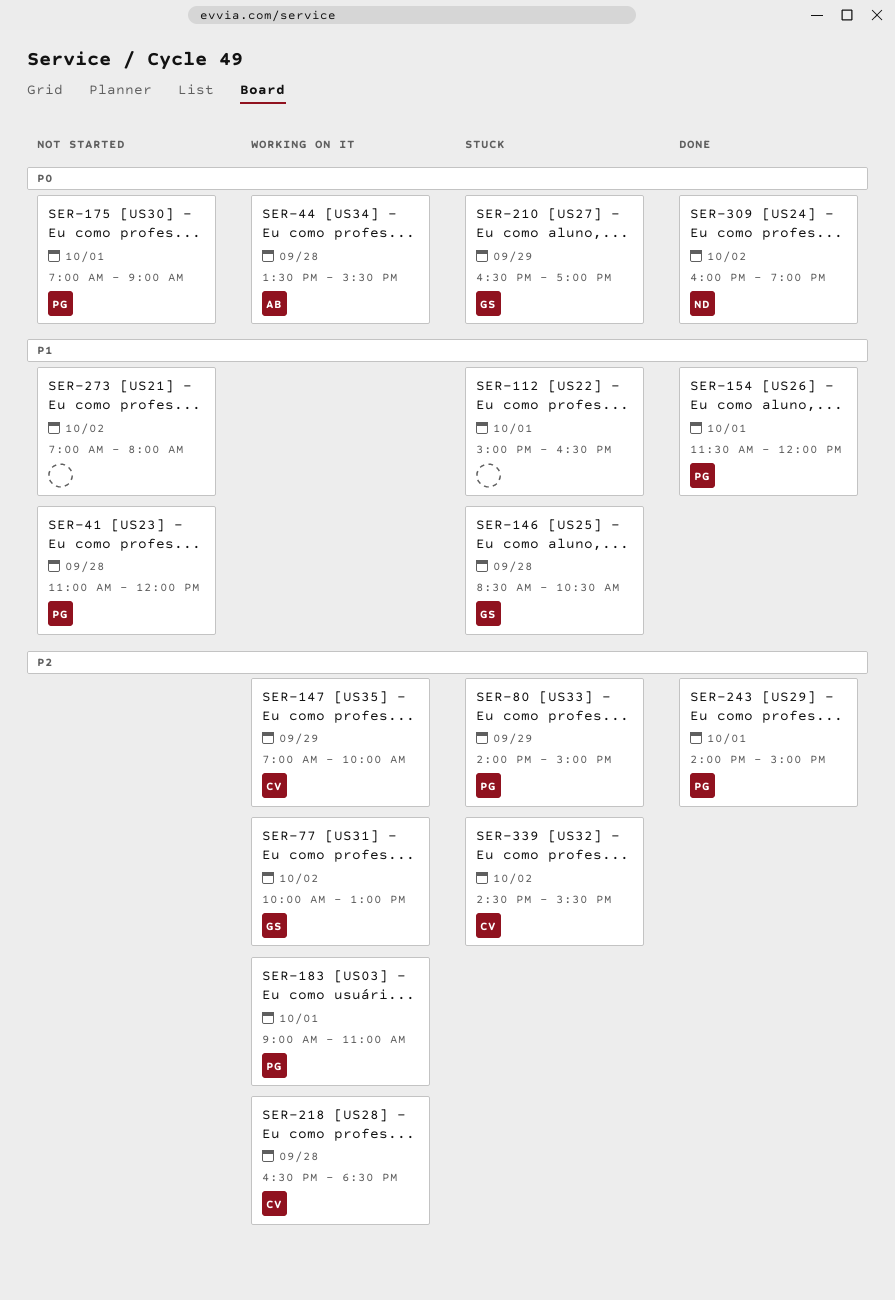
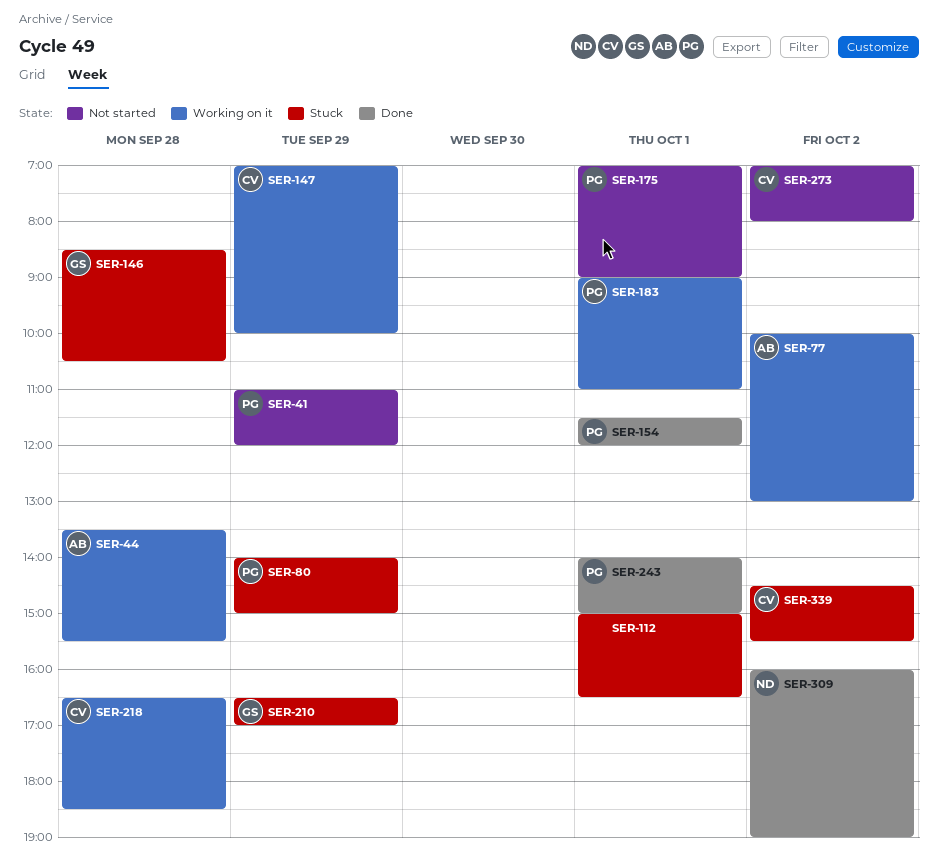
SER-41, day: Sep 28 -> Sep 29
SER-77, owner: GS -> AB
SER-273, owner: none -> CV

